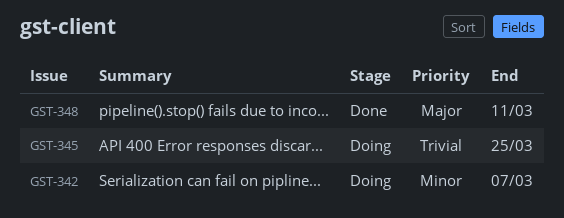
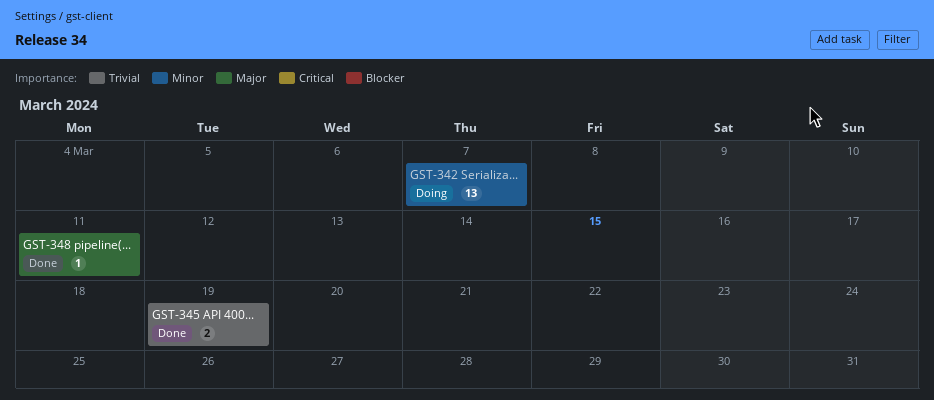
GST-345, status: Doing -> Done
GST-345, due: Mar 25 -> Mar 19

